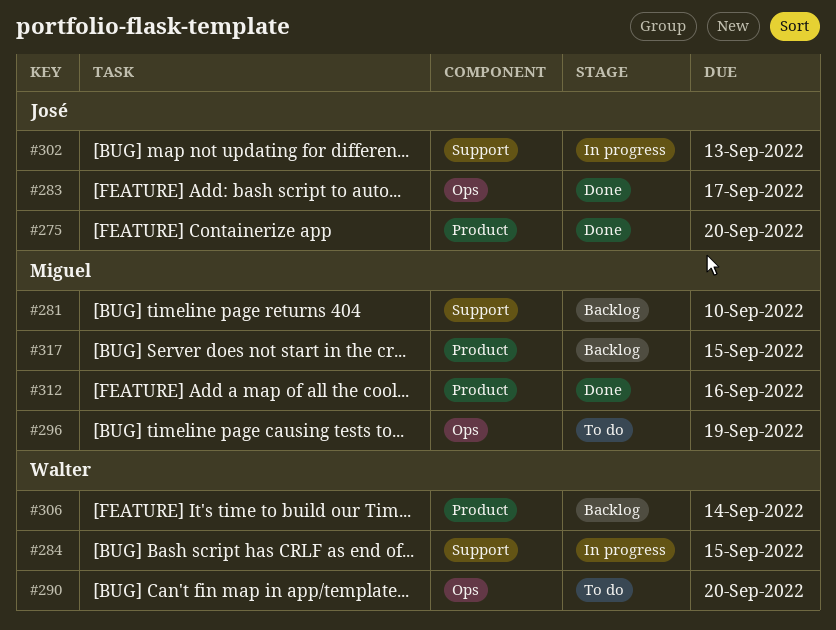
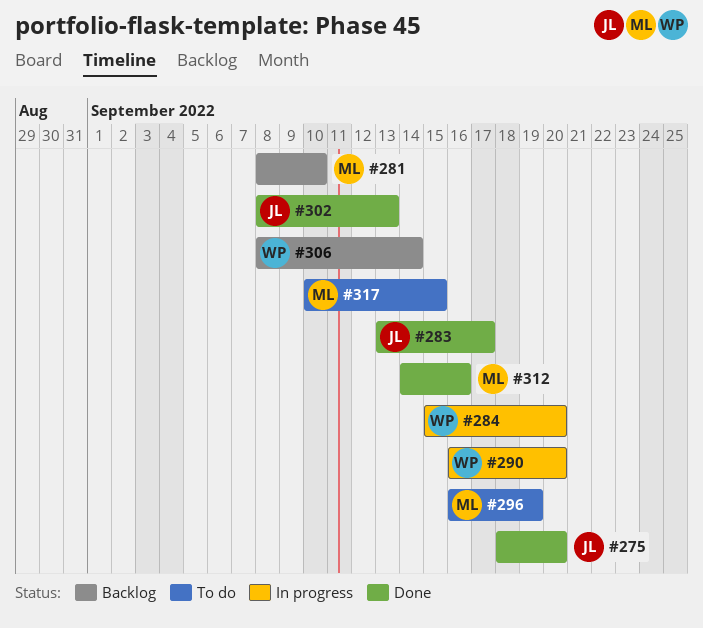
#284, due: Sep 15 -> Sep 20
#290, status: To do -> In progress
#302, status: In progress -> Done
#317, status: Backlog -> To do

